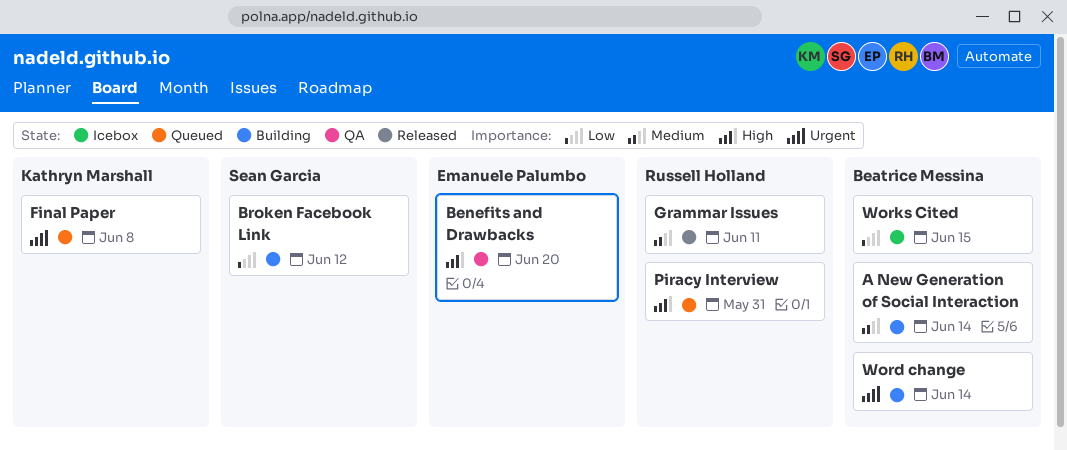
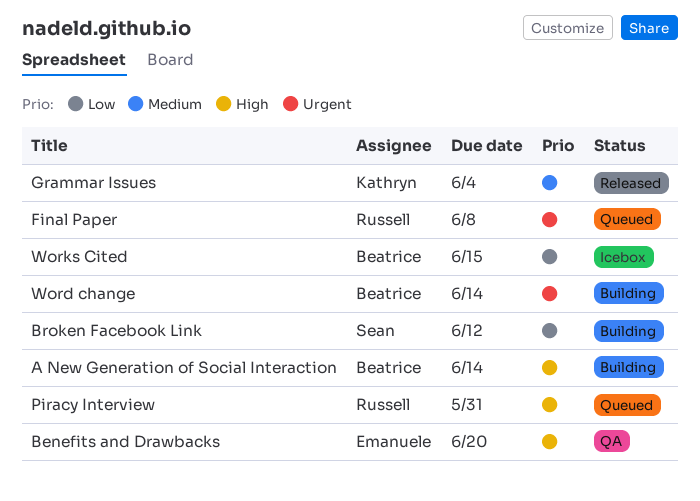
A New Generation of Social Interaction, priority: Medium -> High
Final Paper, owner: Kathryn Marshall -> Russell Holland
Grammar Issues, owner: Russell Holland -> Kathryn Marshall
Grammar Issues, due: Jun 11 -> Jun 4

